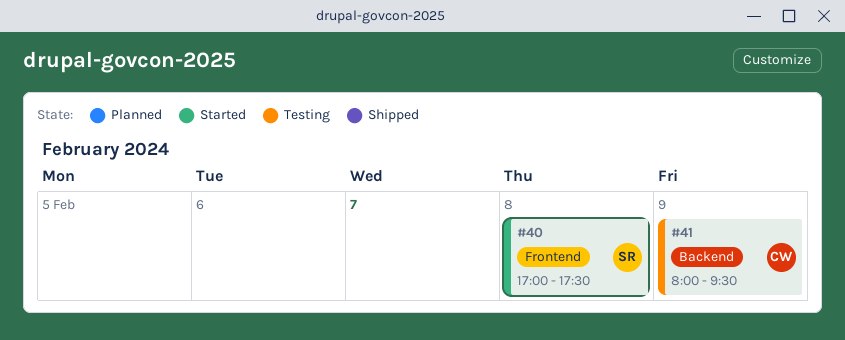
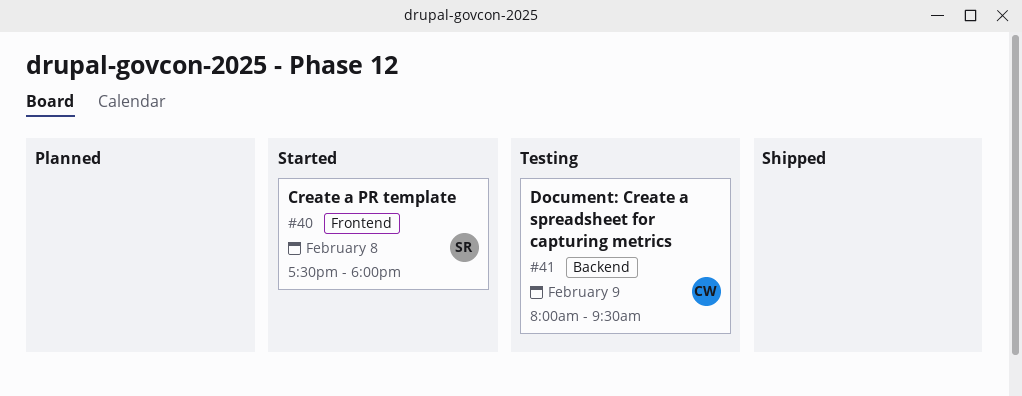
#40, begins: 17:00 -> 17:30
#40, ends: 17:30 -> 18:00

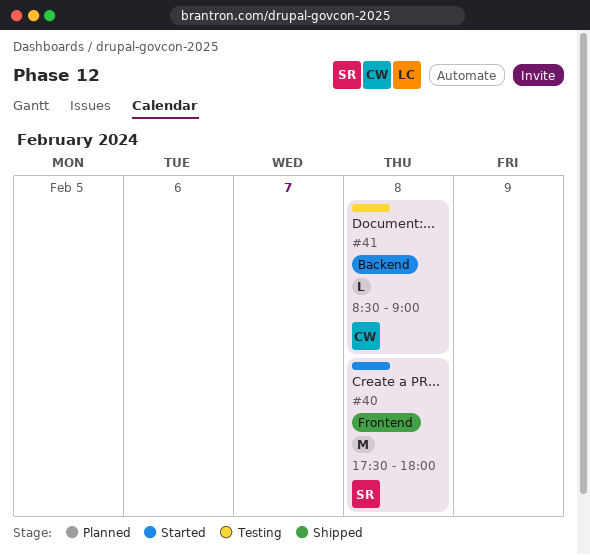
#41, day: Feb 9 -> Feb 8
#41, begins: 08:00 -> 08:30
#41, ends: 09:30 -> 09:00

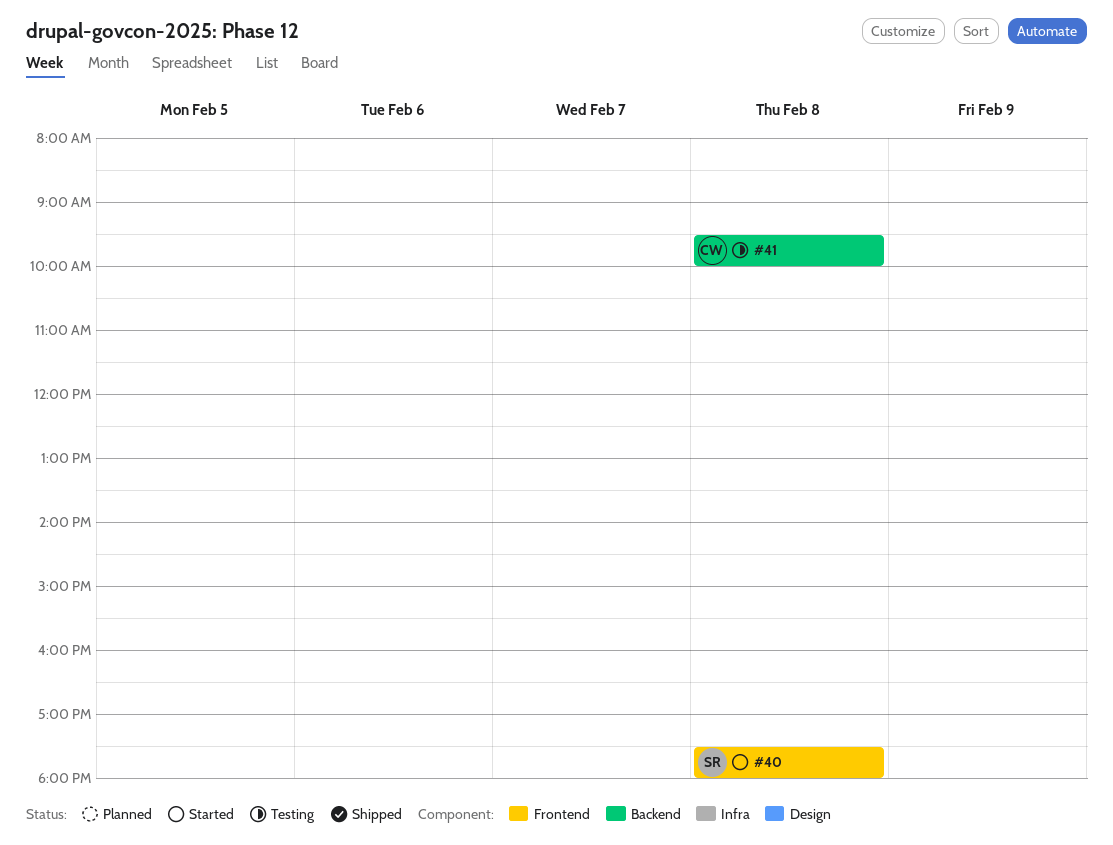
#41, begins: 08:30 -> 09:30
#41, ends: 09:00 -> 10:00

